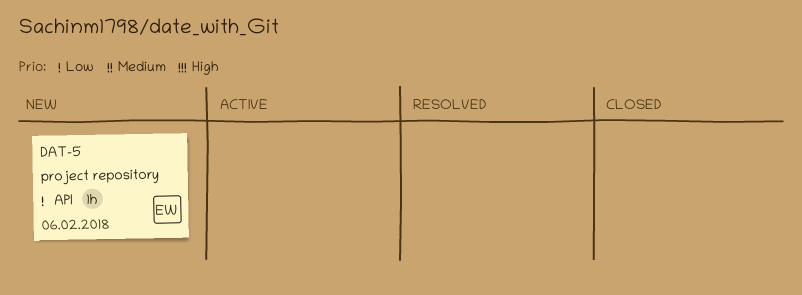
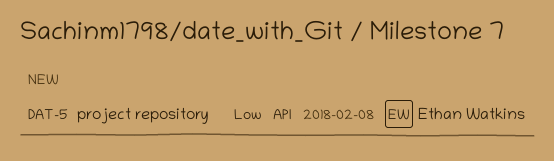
DAT-5, due: Feb 6 -> Feb 8

